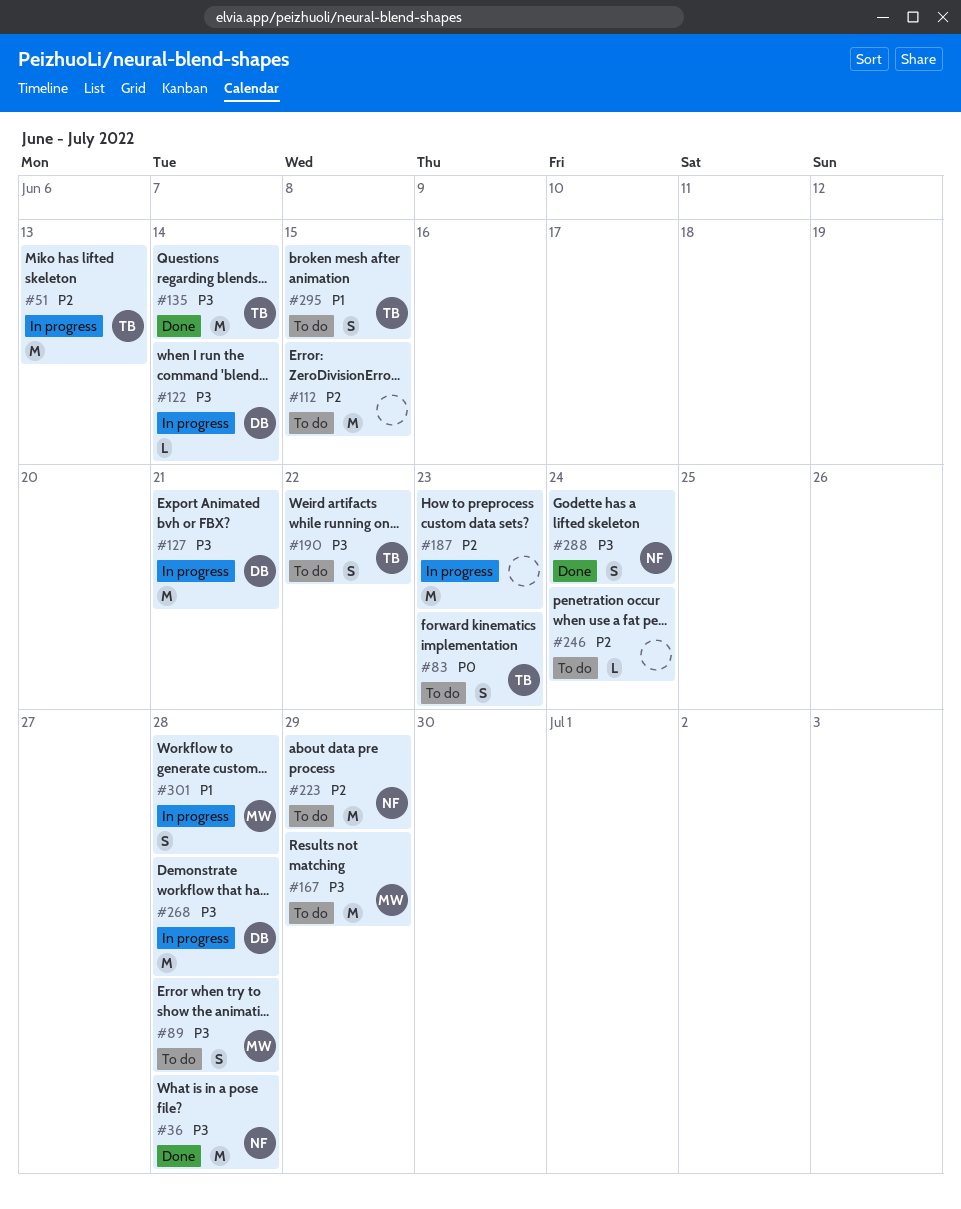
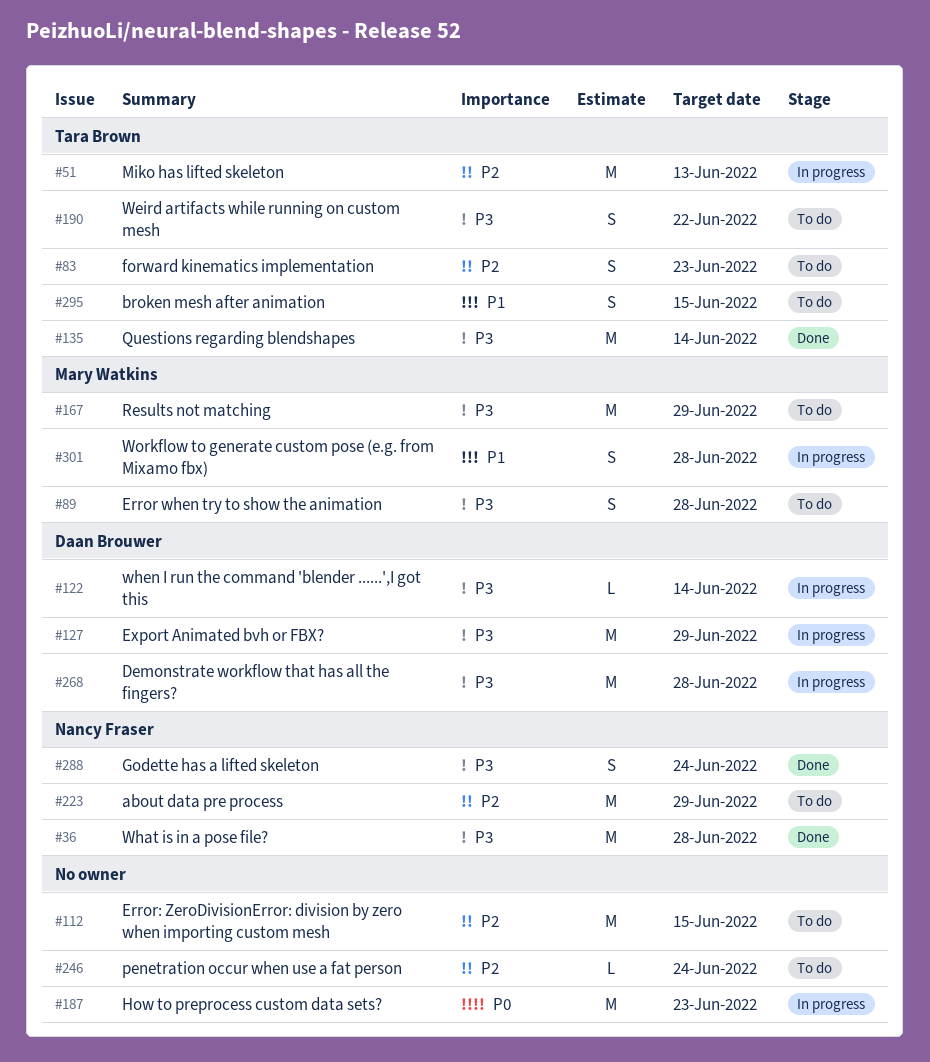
#83, priority: P0 -> P2
#127, due: Jun 21 -> Jun 29
#187, priority: P2 -> P0

